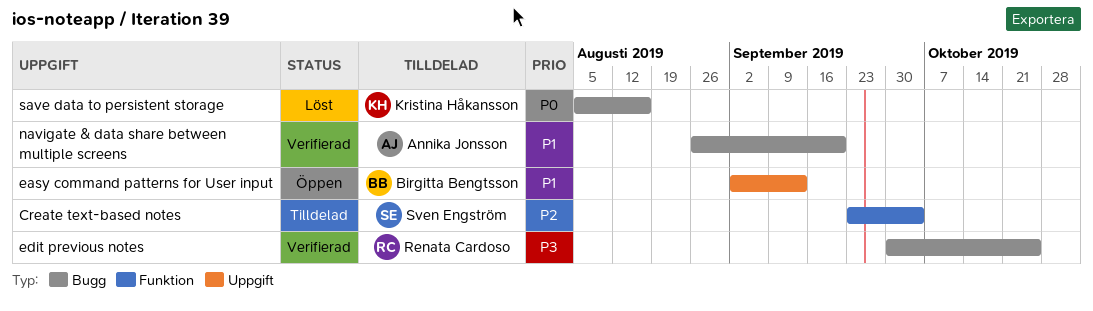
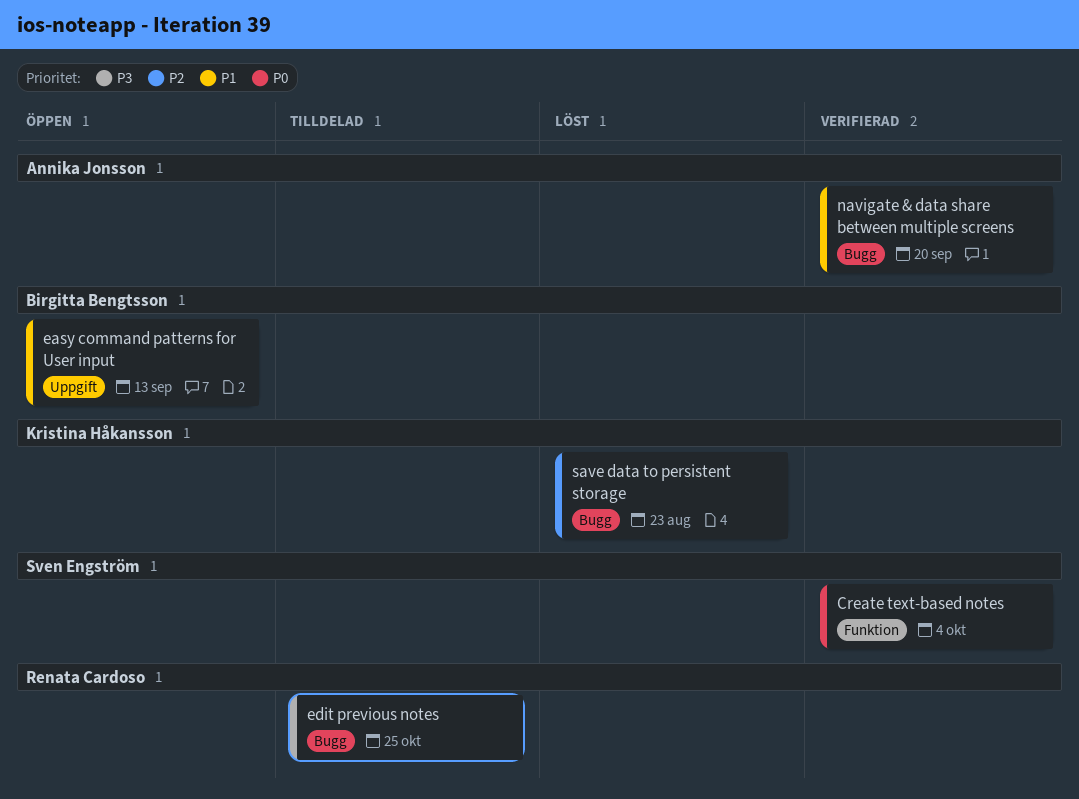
Create text-based notes, status: Tilldelad -> Verifierad
Create text-based notes, priority: P2 -> P0
edit previous notes, status: Verifierad -> Tilldelad
save data to persistent storage, priority: P0 -> P2
save data to persistent storage, due: Aug 16 -> Aug 23

